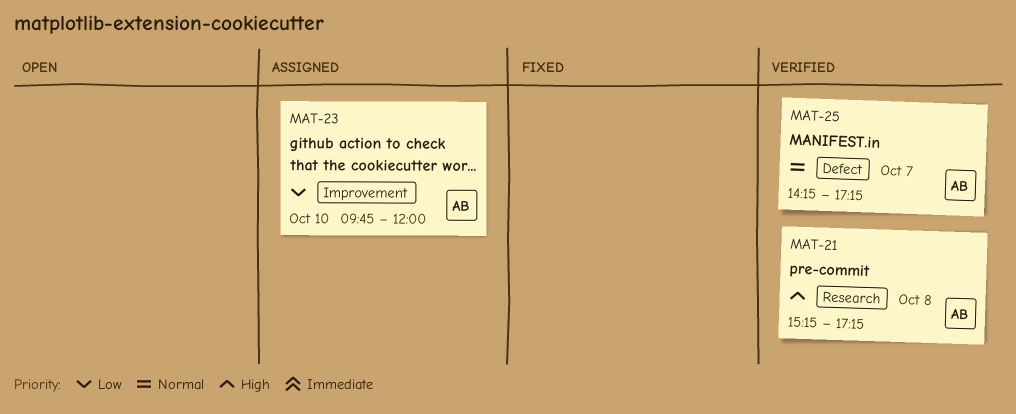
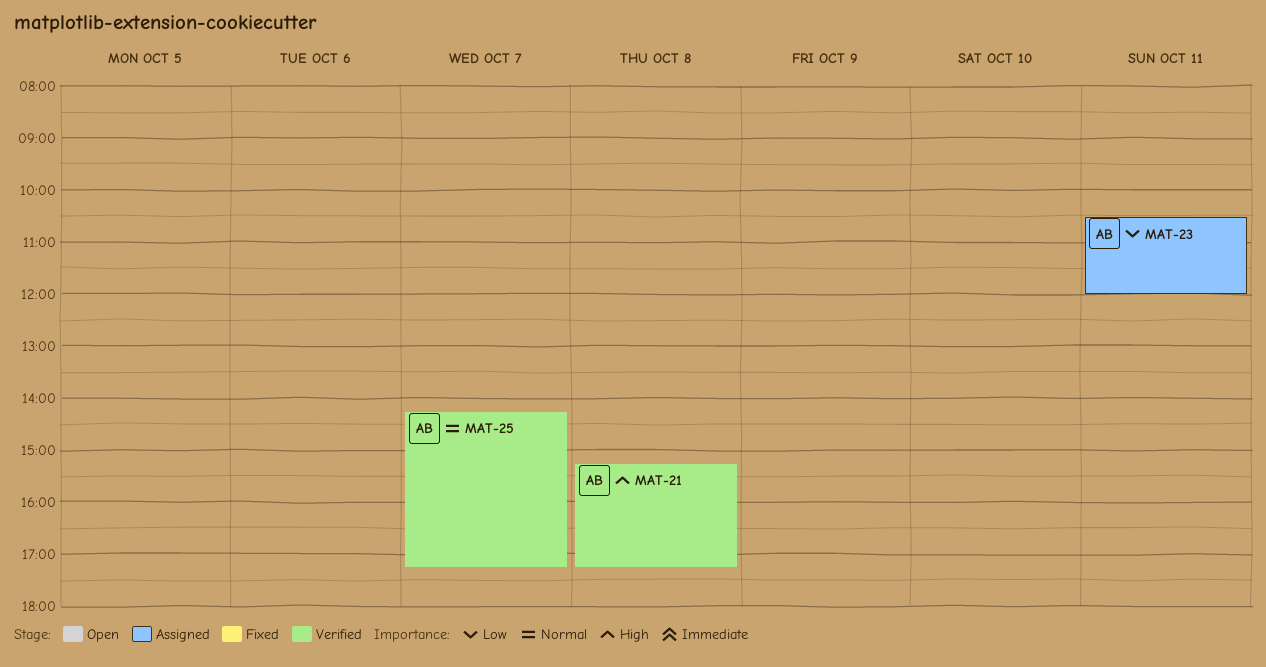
MAT-23, day: Oct 10 -> Oct 11
MAT-23, begins: 09:45 -> 10:30

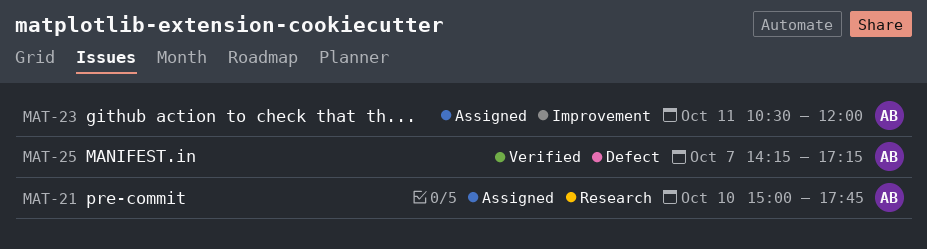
MAT-21, status: Verified -> Assigned
MAT-21, day: Oct 8 -> Oct 10
MAT-21, begins: 15:15 -> 15:00
MAT-21, ends: 17:15 -> 17:45

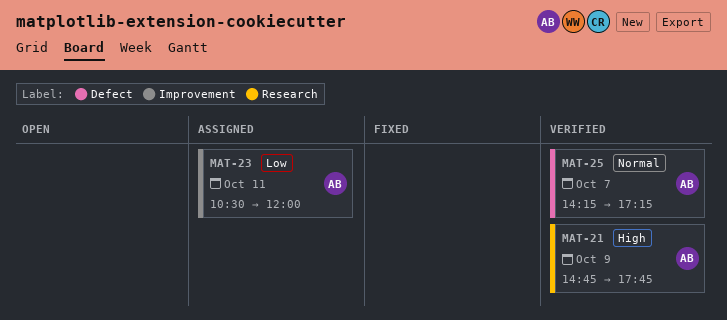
MAT-21, status: Assigned -> Verified
MAT-21, day: Oct 10 -> Oct 9
MAT-21, begins: 15:00 -> 14:45

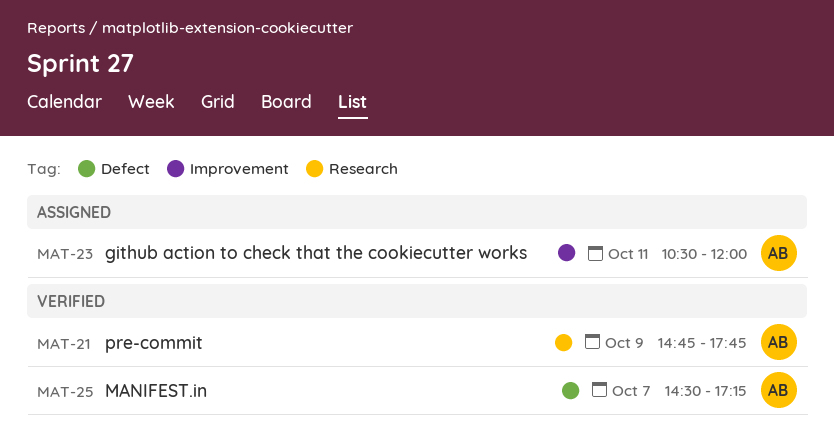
MAT-25, begins: 14:15 -> 14:30

